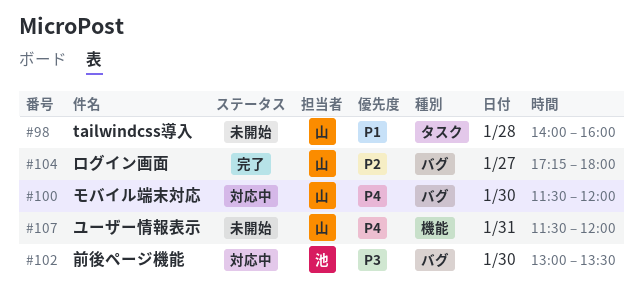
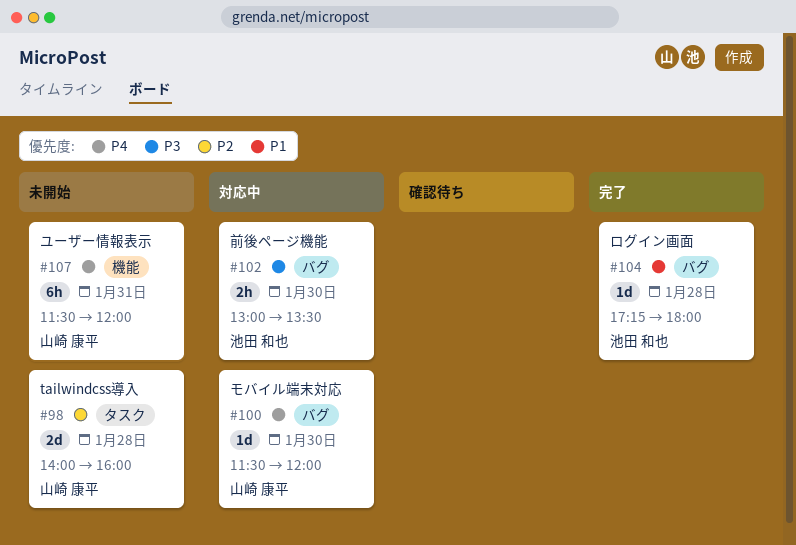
#98, priority: P1 -> P2
#104, owner: 山崎 康平 -> 池田 和也
#104, priority: P2 -> P1
#104, day: Jan 27 -> Jan 28

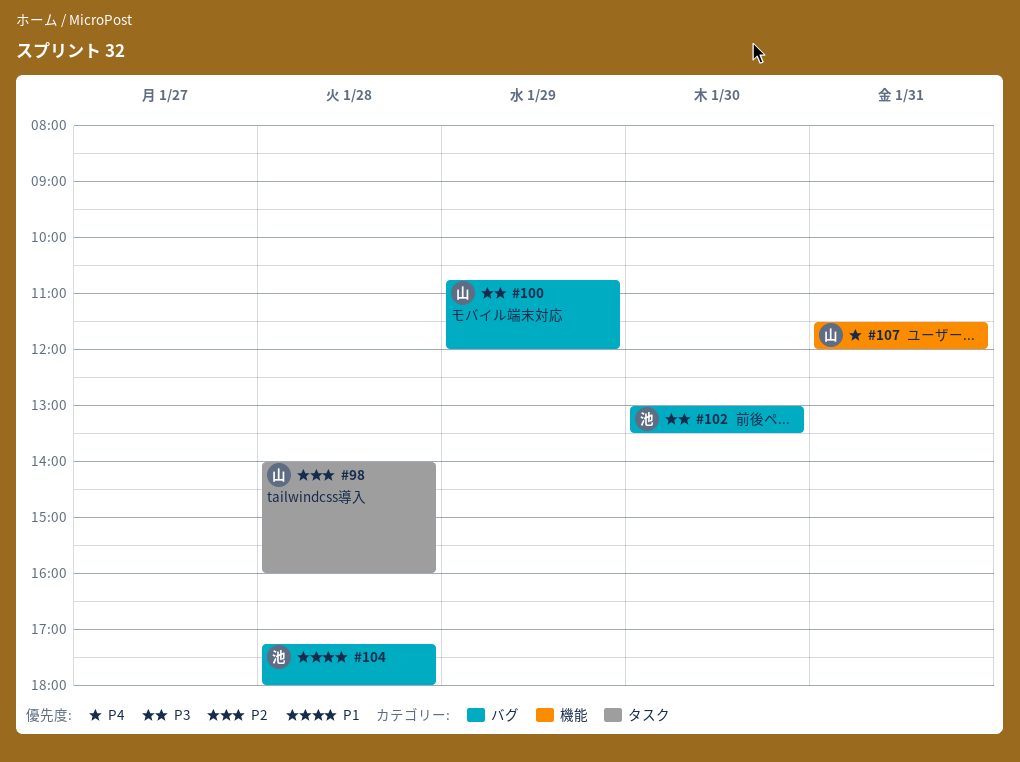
#100, priority: P4 -> P3
#100, day: Jan 30 -> Jan 29
#100, begins: 11:30 -> 10:45

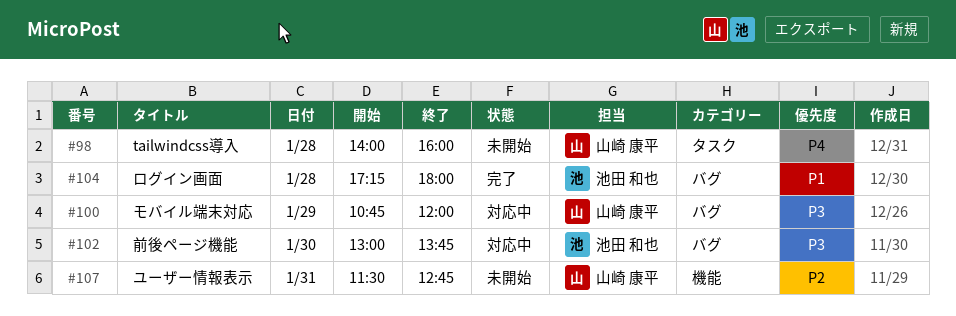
#98, priority: P2 -> P4
#102, ends: 13:30 -> 13:45
#107, priority: P4 -> P2
#107, ends: 12:00 -> 12:45

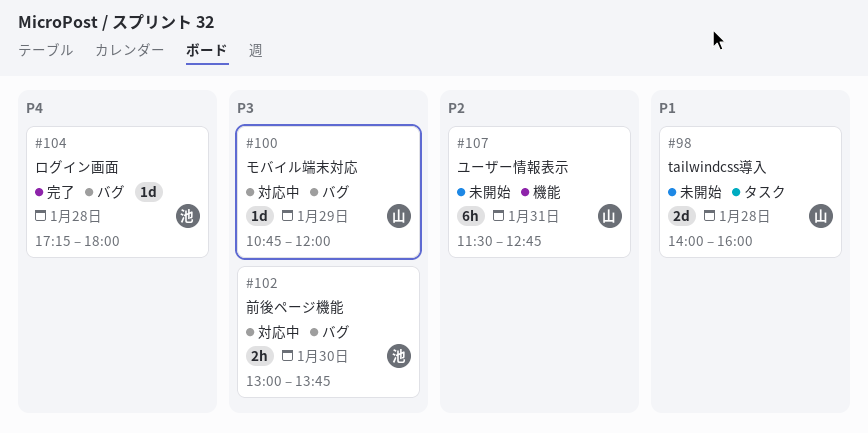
#98, priority: P4 -> P1
#104, priority: P1 -> P4

